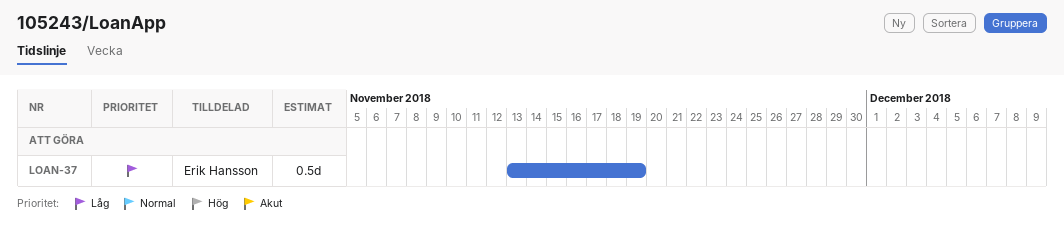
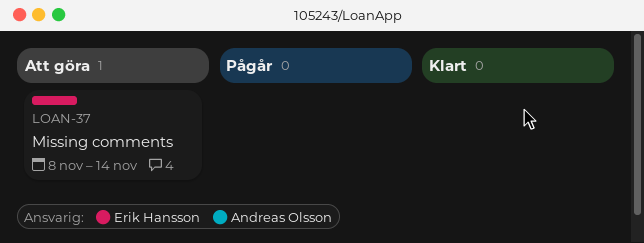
LOAN-37, start: Nov 13 -> Nov 8
LOAN-37, due: Nov 19 -> Nov 14

